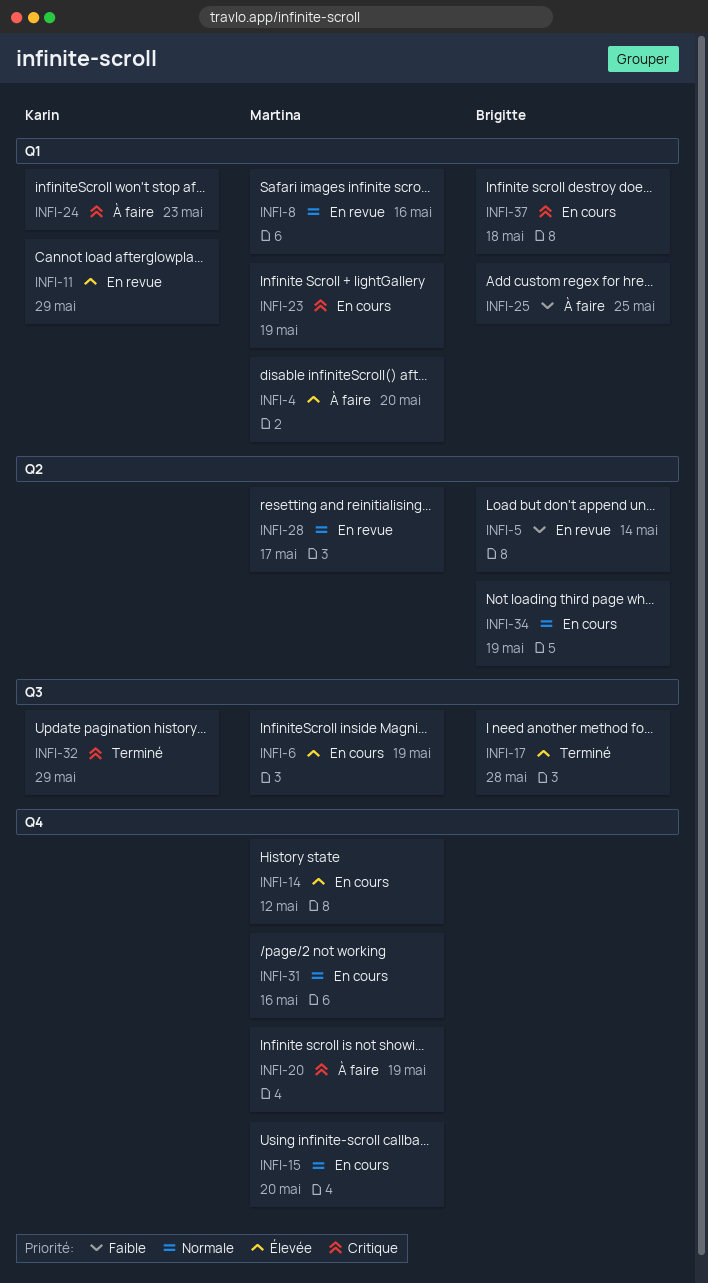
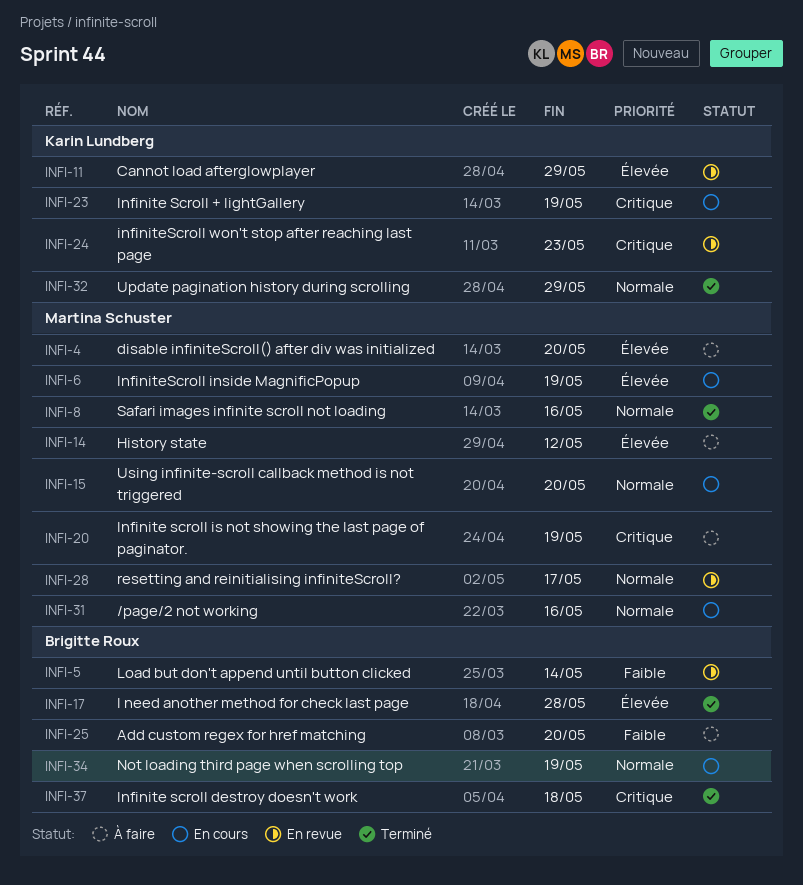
INFI-8, status: En revue -> Terminé
INFI-14, status: En cours -> À faire
INFI-23, owner: Martina Schuster -> Karin Lundberg
INFI-24, status: À faire -> En revue
INFI-25, due: May 25 -> May 20
INFI-32, priority: Critique -> Normale
INFI-37, status: En cours -> Terminé

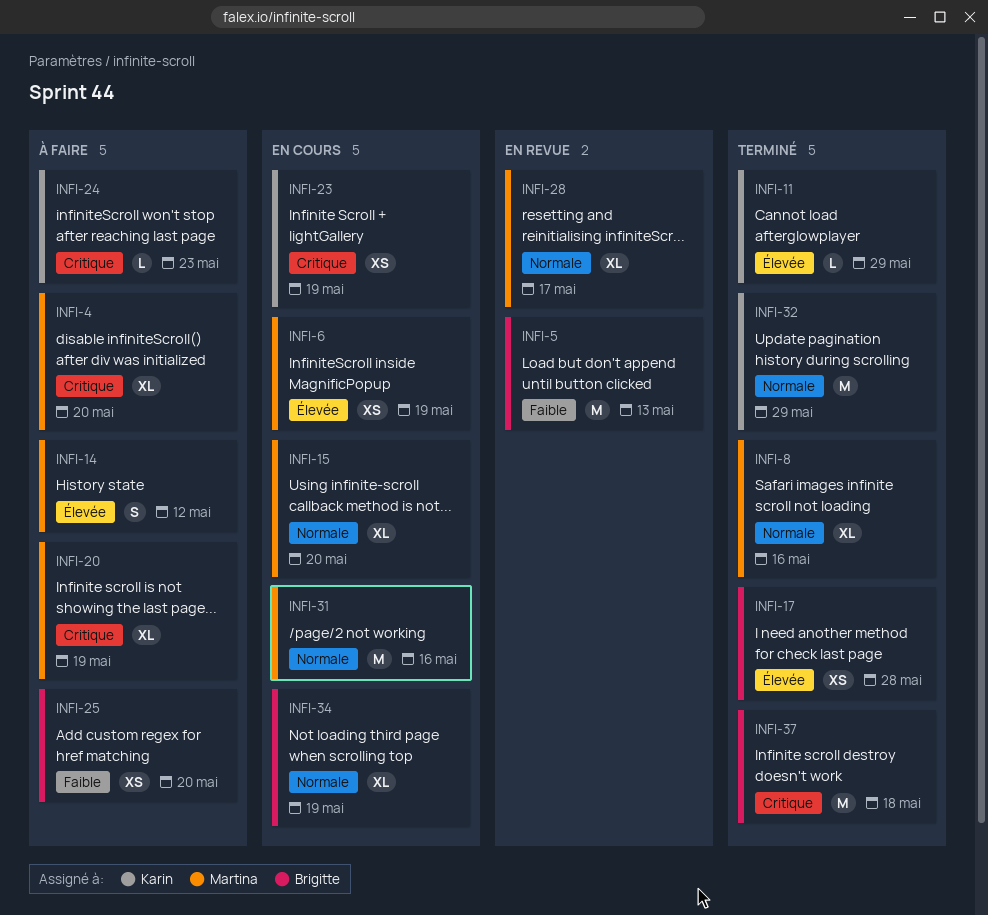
INFI-4, priority: Élevée -> Critique
INFI-5, due: May 14 -> May 13
INFI-11, status: En revue -> Terminé
INFI-24, status: En revue -> À faire

